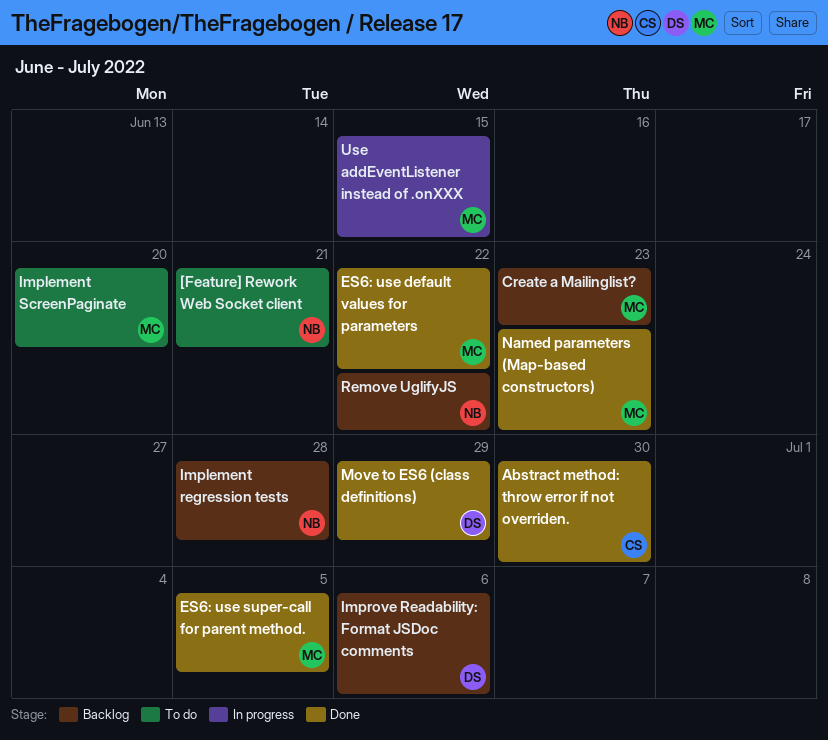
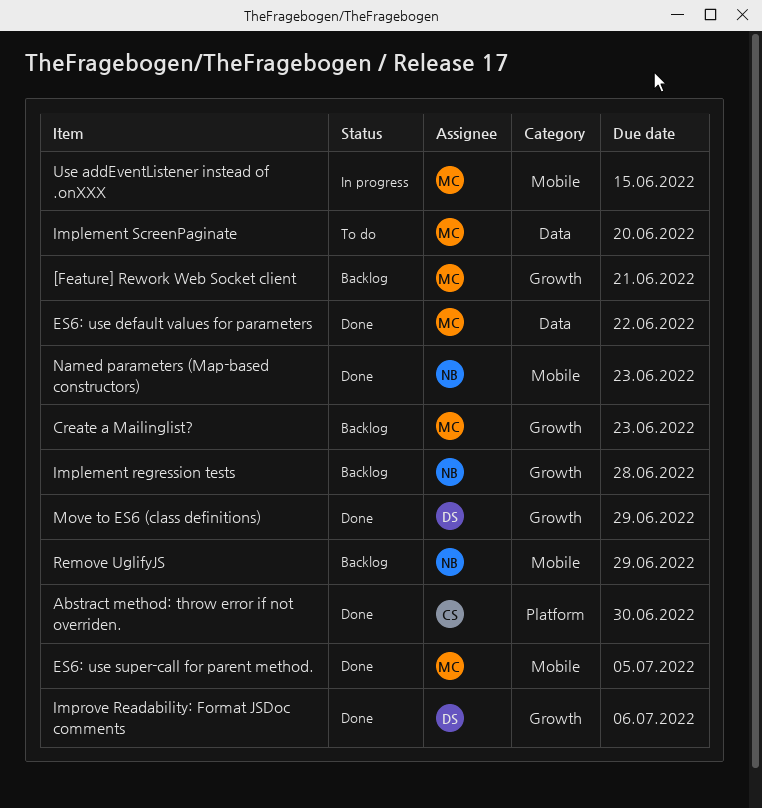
[Feature] Rework Web Socket client, status: To do -> Backlog
[Feature] Rework Web Socket client, owner: NB -> MC
Improve Readability: Format JSDoc comments, status: Backlog -> Done
Named parameters (Map-based constructors), owner: MC -> NB
Remove UglifyJS, due: Jun 22 -> Jun 29

